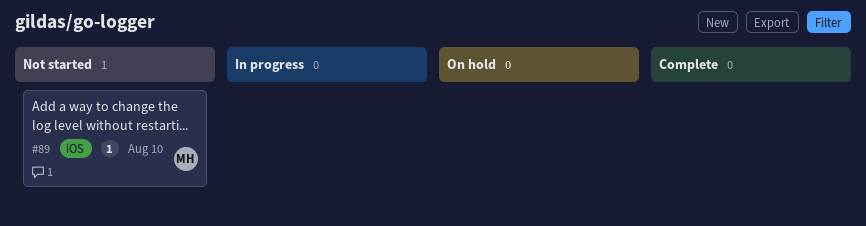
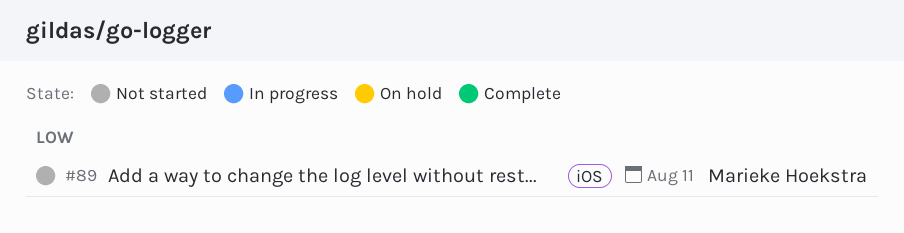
#89, due: Aug 10 -> Aug 11

